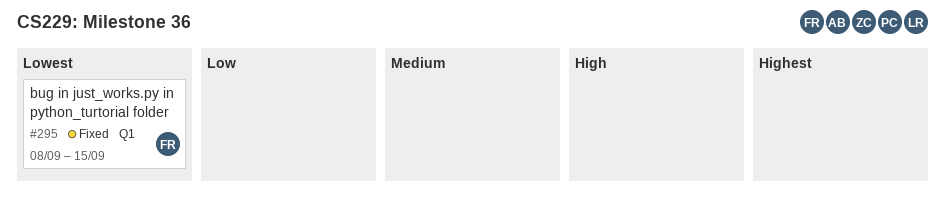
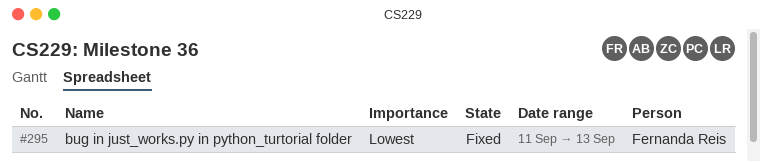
#295, start: Sep 8 -> Sep 11
#295, due: Sep 15 -> Sep 13

